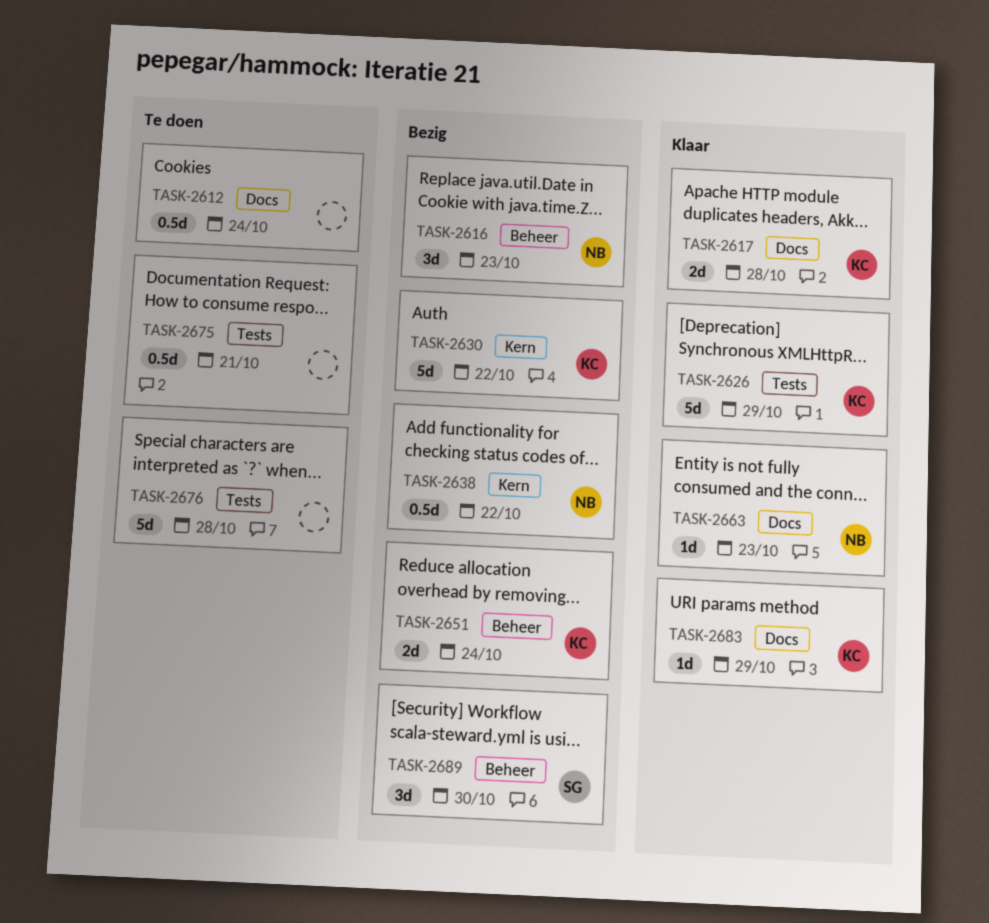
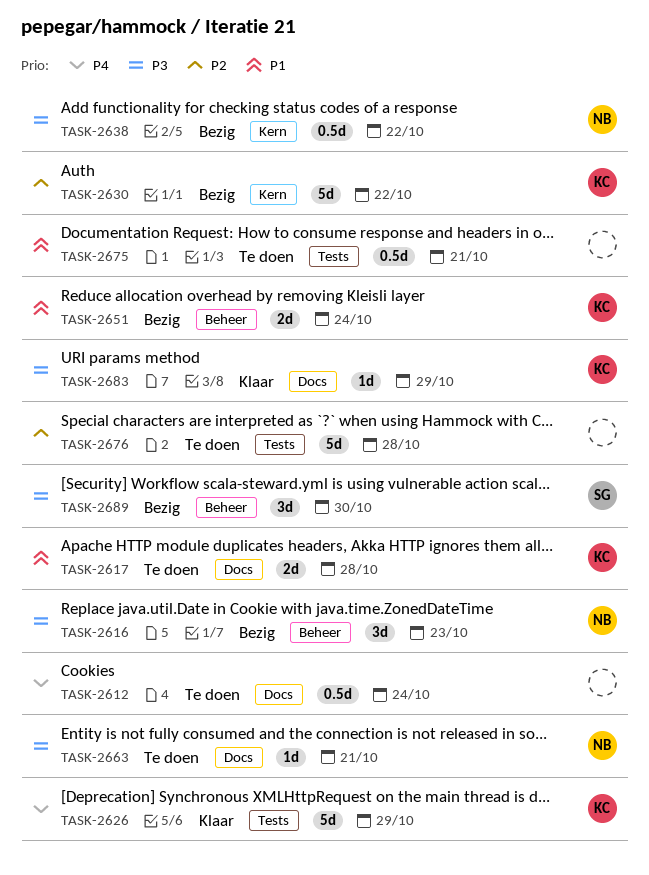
TASK-2617, status: Klaar -> Te doen
TASK-2663, status: Klaar -> Te doen
TASK-2663, due: Oct 23 -> Oct 21

